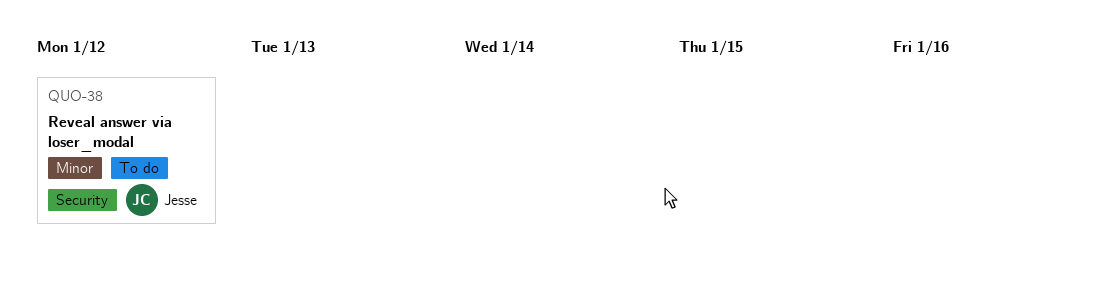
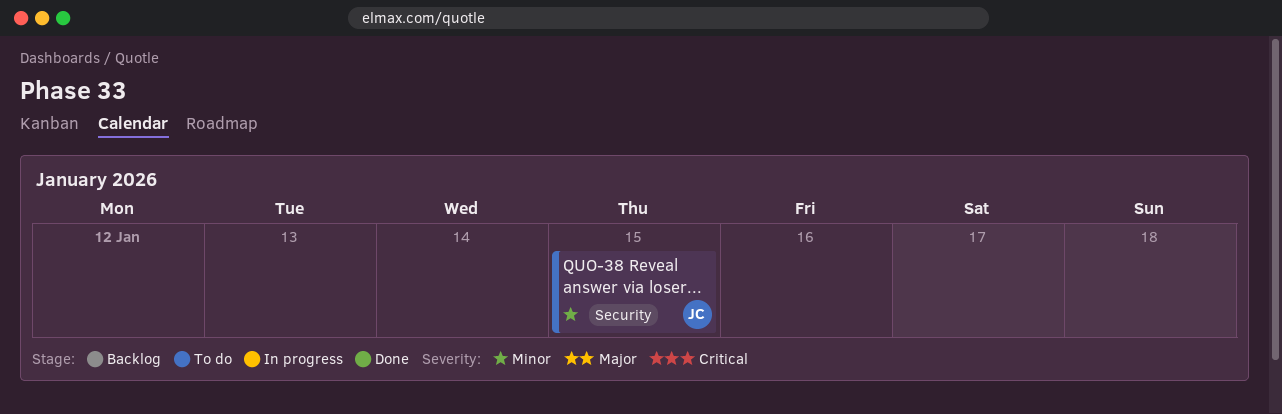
QUO-38, due: Jan 12 -> Jan 15

